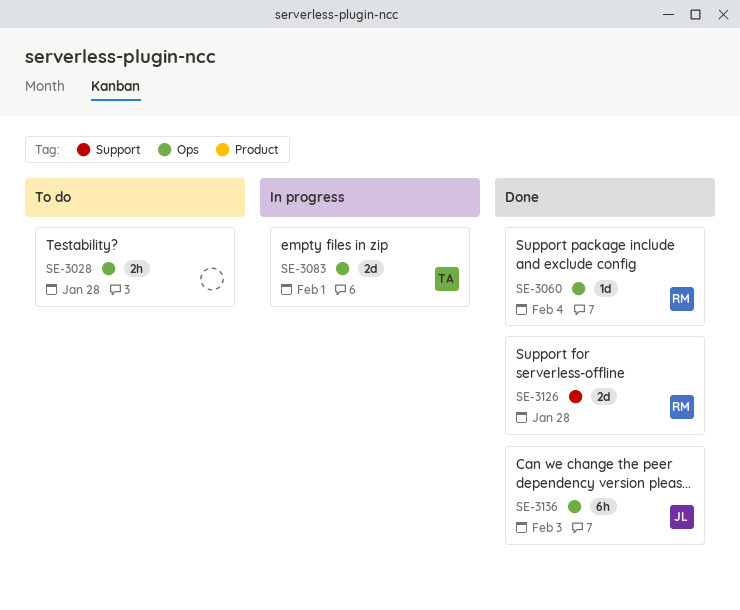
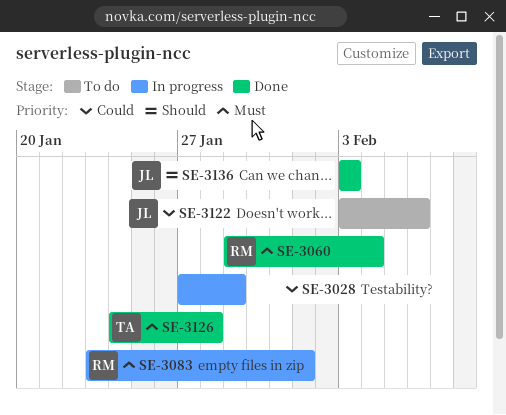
SE-3028, status: To do -> In progress
SE-3028, due: Jan 28 -> Jan 29
SE-3083, owner: TA -> RM
SE-3122: none -> present
SE-3126, owner: RM -> TA

